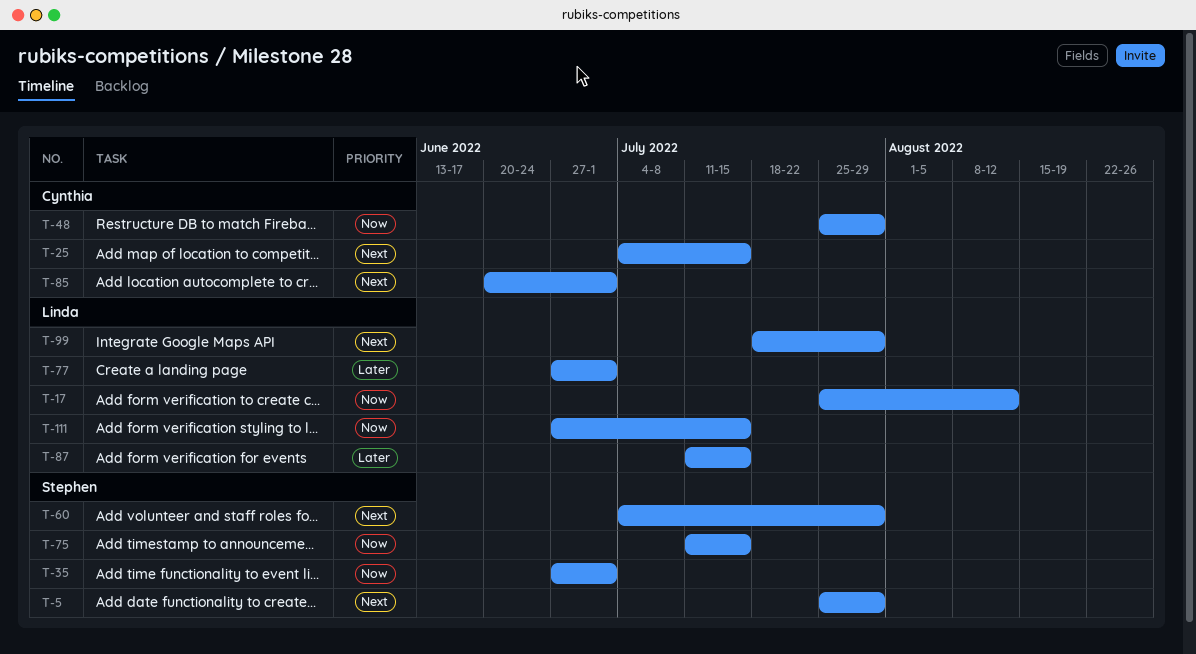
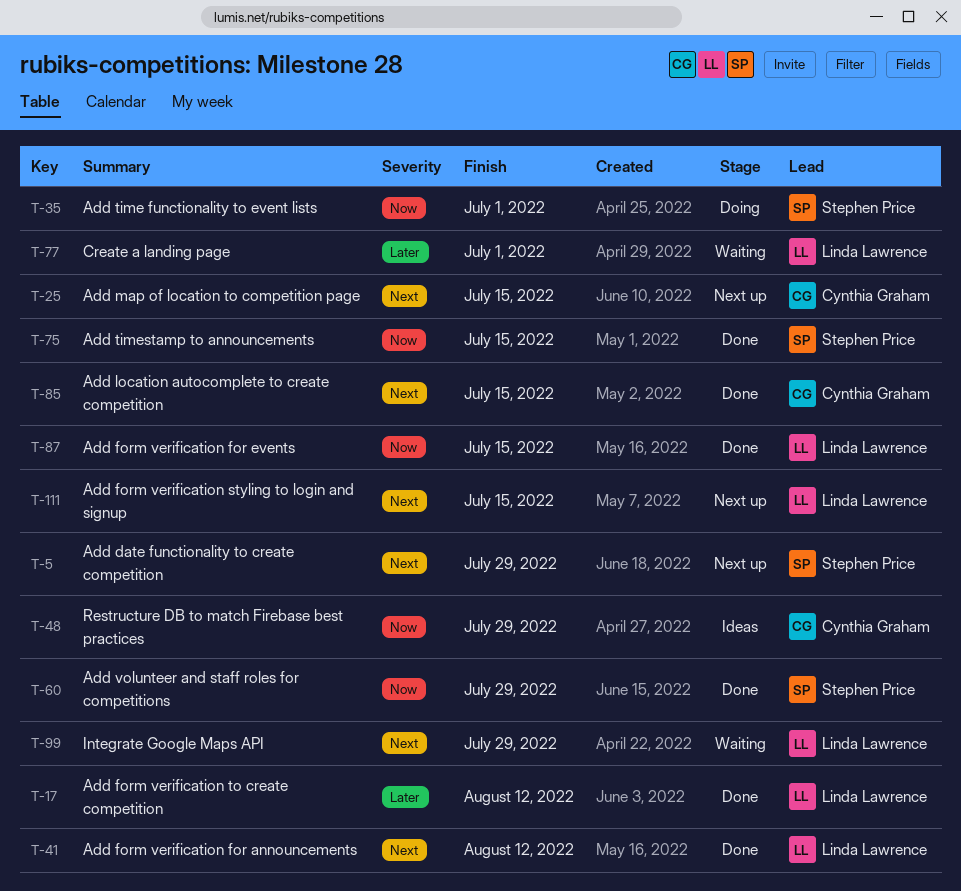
T-17, priority: Now -> Later
T-41: none -> present
T-60, priority: Next -> Now
T-85, due: Jul 1 -> Jul 15
T-87, priority: Later -> Now
T-111, priority: Now -> Next

